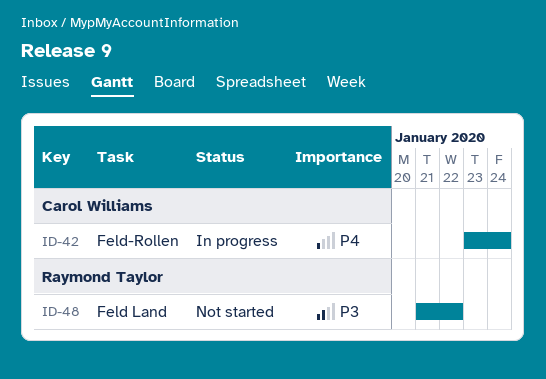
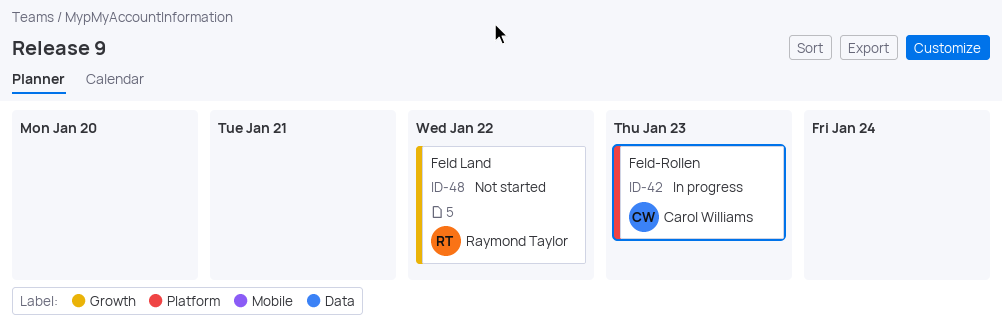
ID-42, due: Jan 24 -> Jan 23

